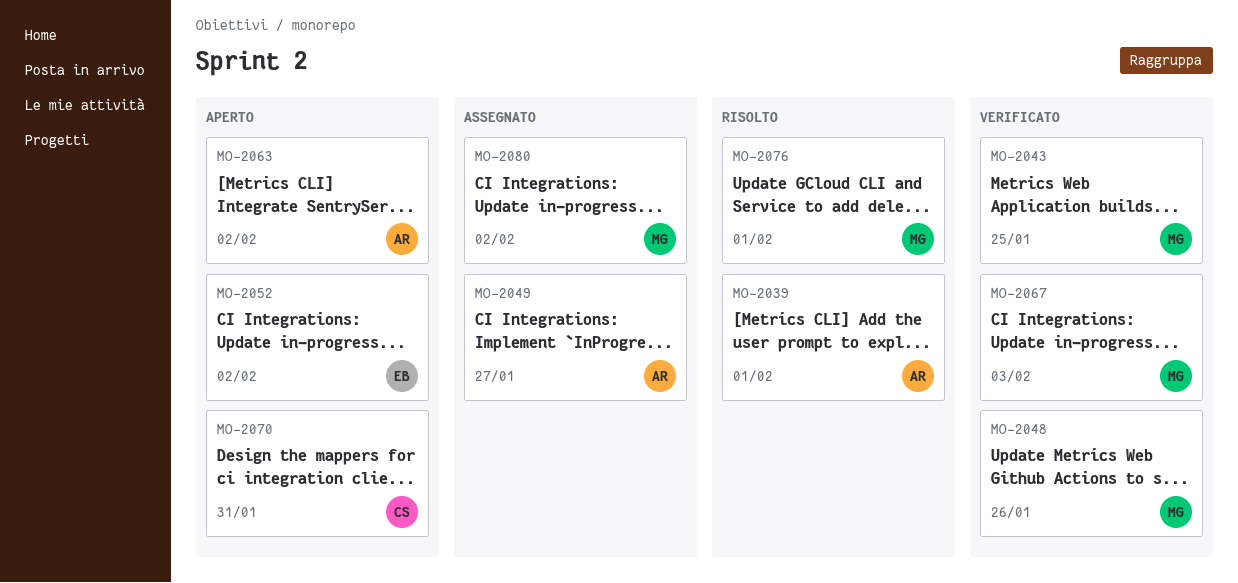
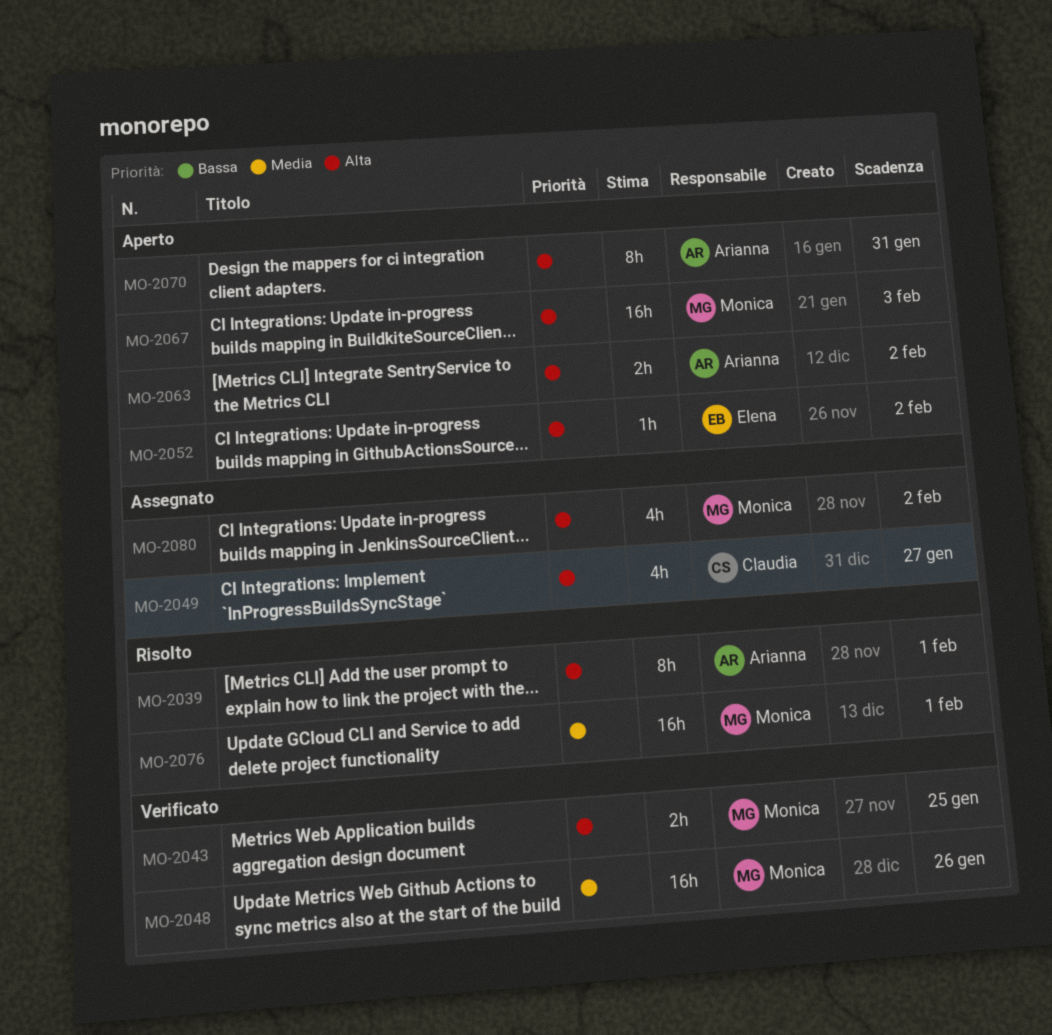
MO-2049, owner: Arianna -> Claudia
MO-2067, status: Verificato -> Aperto
MO-2070, owner: Claudia -> Arianna

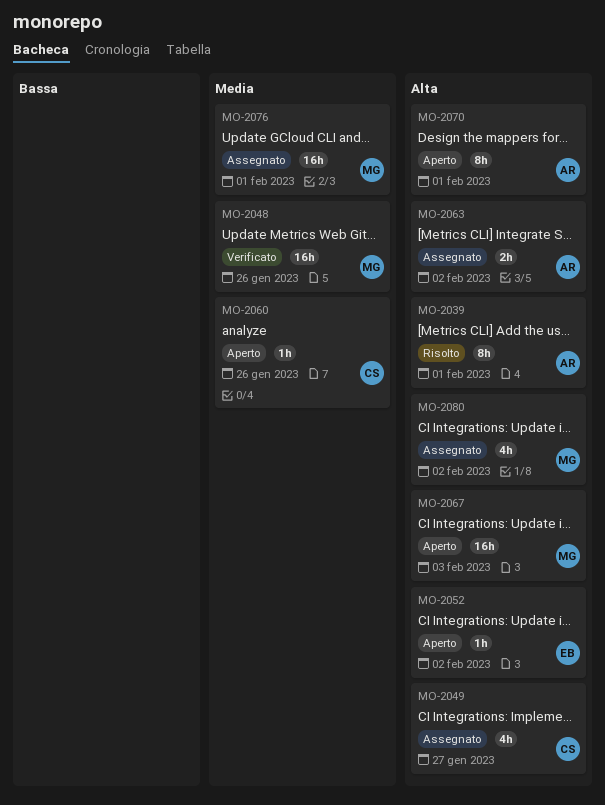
MO-2043: present -> none
MO-2060: none -> present
MO-2063, status: Aperto -> Assegnato
MO-2070, due: Jan 31 -> Feb 1
MO-2076, status: Risolto -> Assegnato

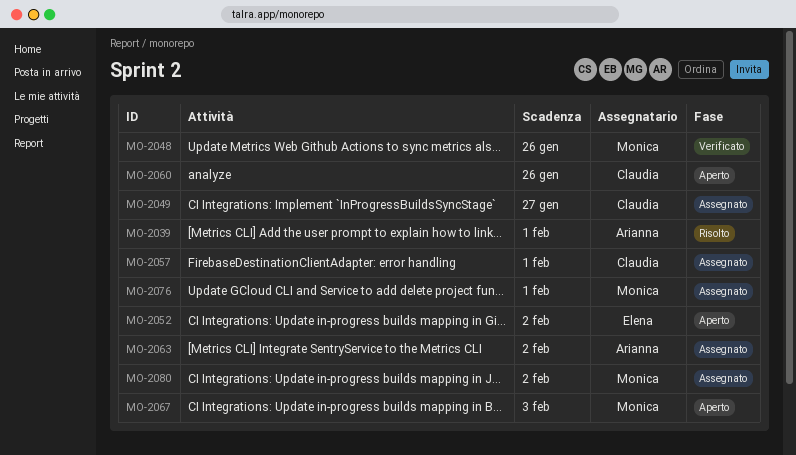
MO-2057: none -> present
MO-2070: present -> none

